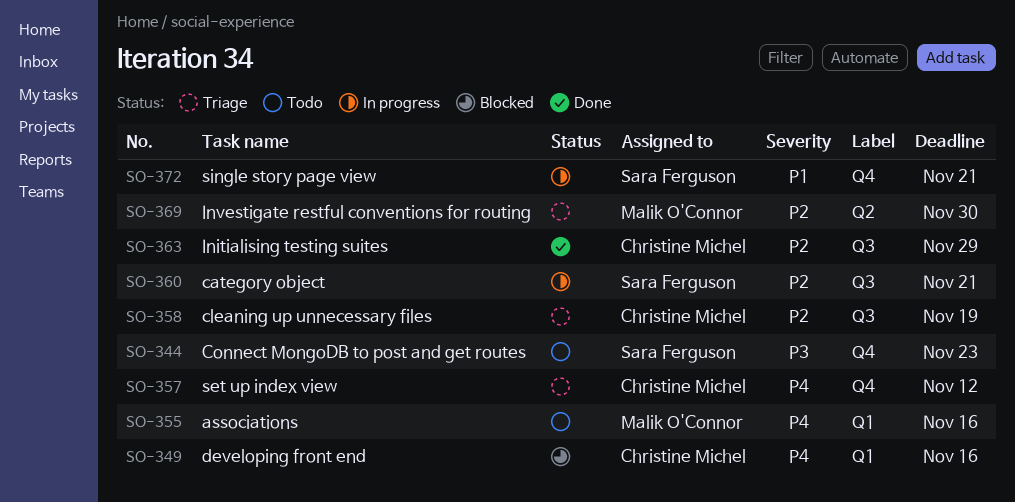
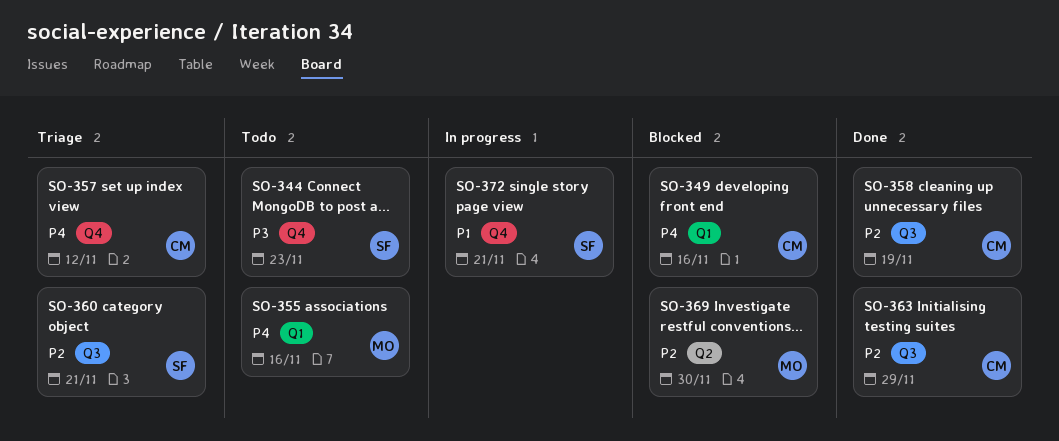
SO-358, status: Triage -> Done
SO-360, status: In progress -> Triage
SO-369, status: Triage -> Blocked

